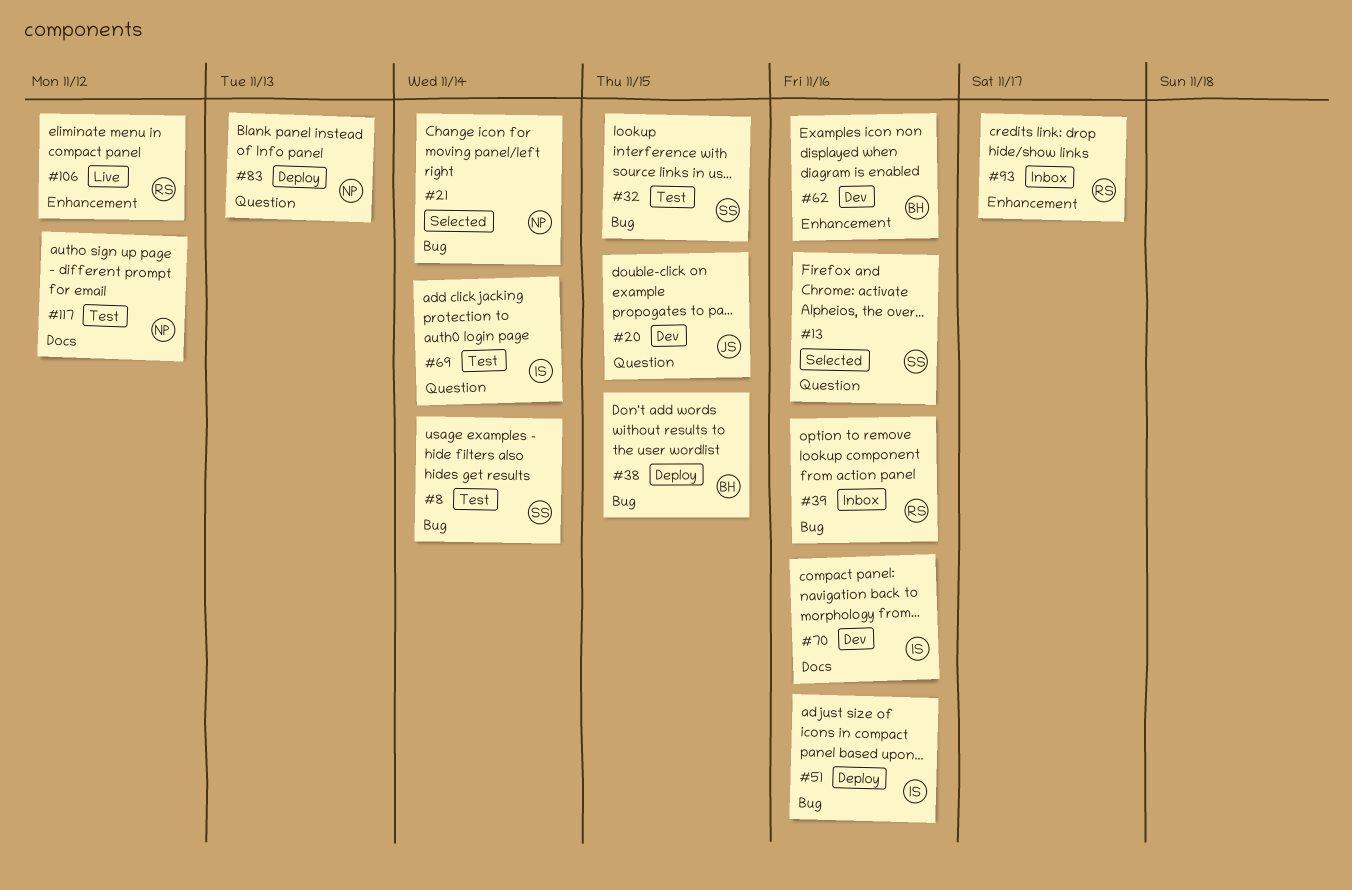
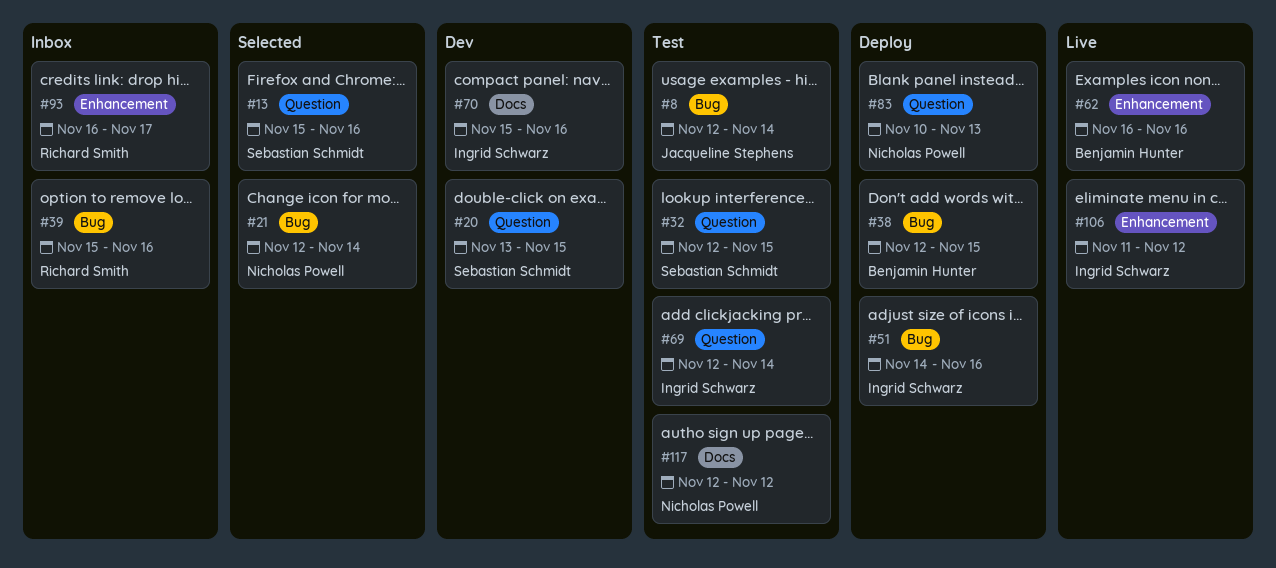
#8, owner: Sebastian Schmidt -> Jacqueline Stephens
#20, owner: Jacqueline Stephens -> Sebastian Schmidt
#32, label: Bug -> Question
#62, status: Dev -> Live
#106, owner: Richard Smith -> Ingrid Schwarz

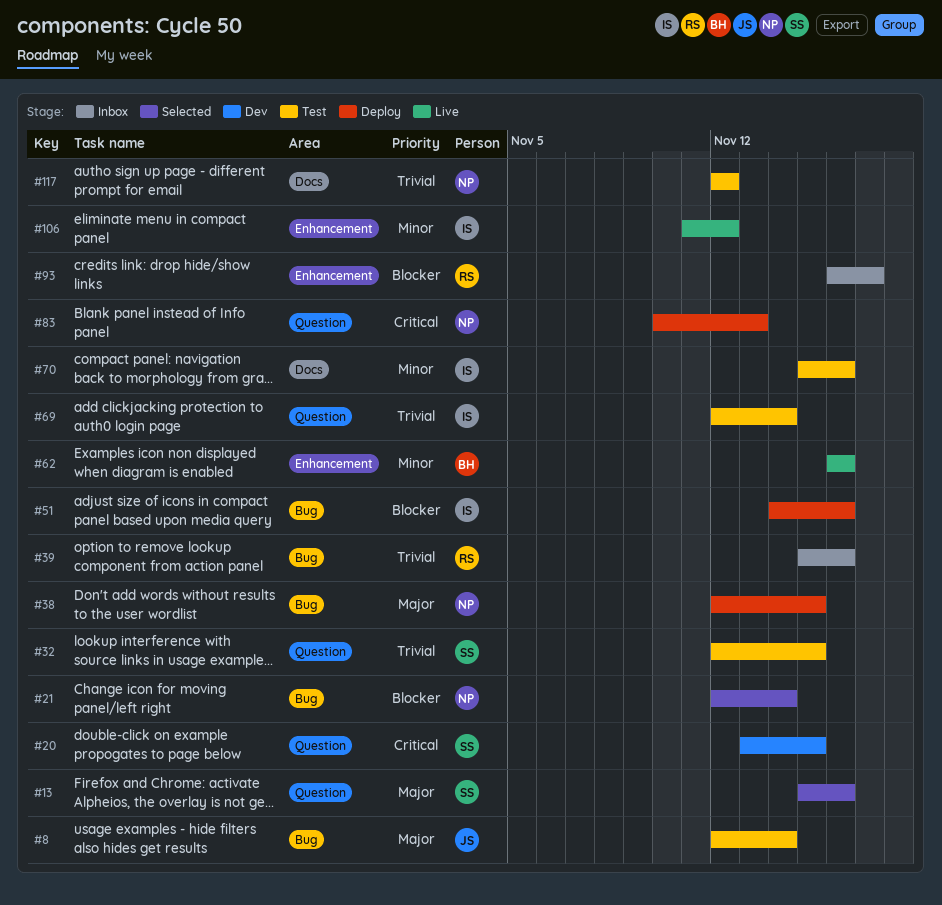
#38, owner: Benjamin Hunter -> Nicholas Powell
#70, status: Dev -> Test

